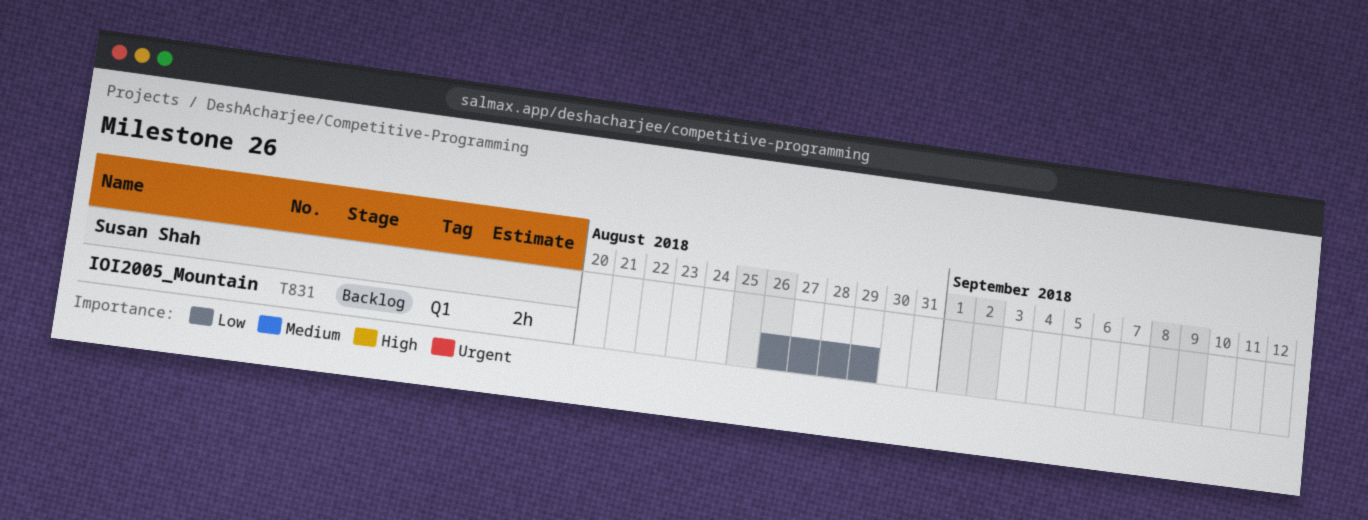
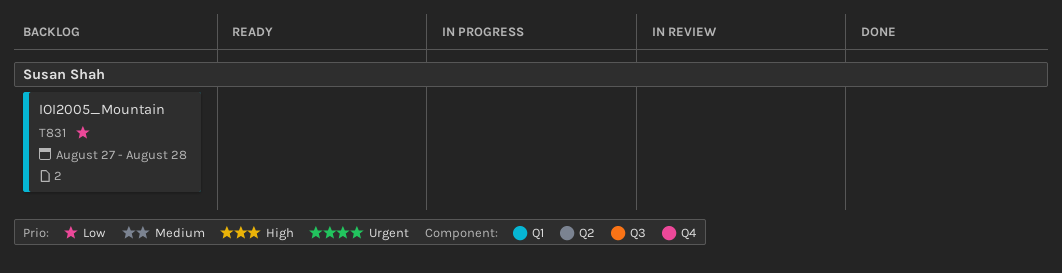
T831, start: Aug 26 -> Aug 27
T831, due: Aug 29 -> Aug 28

